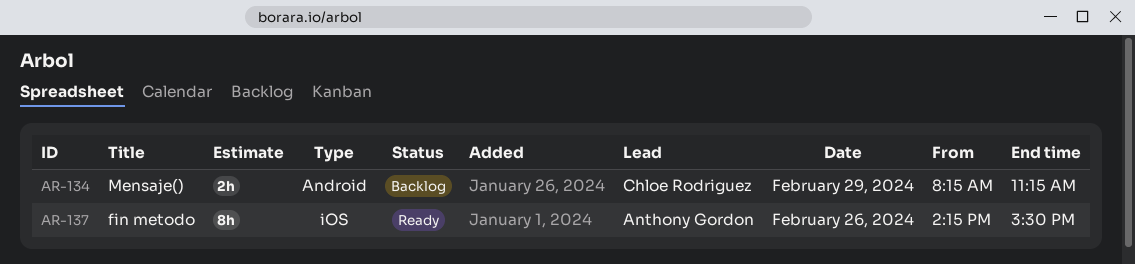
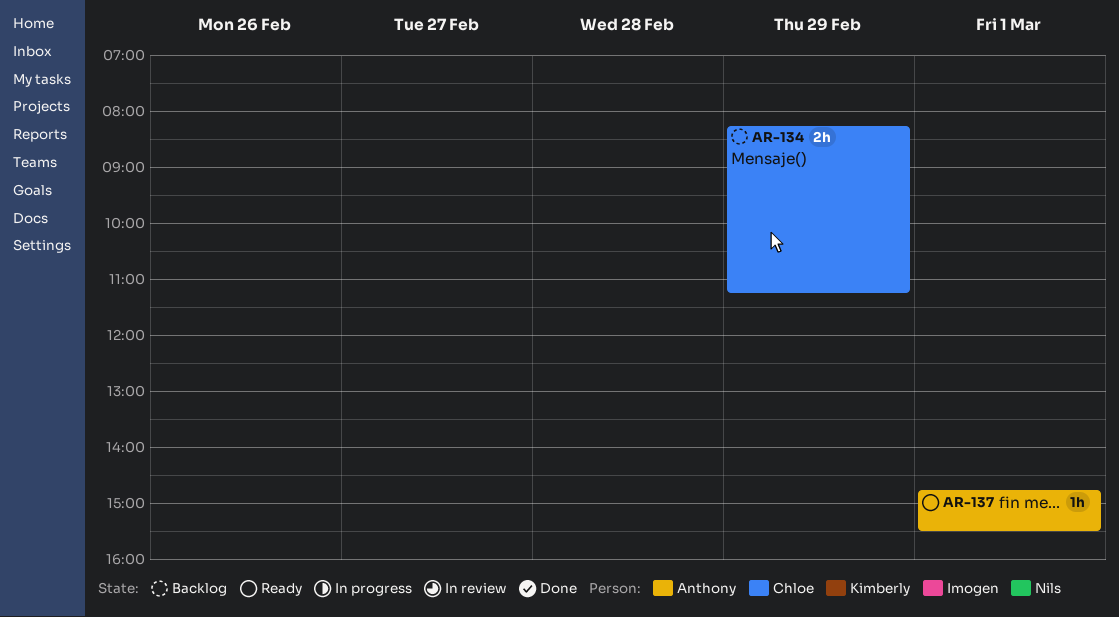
AR-137, estimate: 8h -> 1h
AR-137, day: Feb 26 -> Mar 1
AR-137, begins: 14:15 -> 14:45

